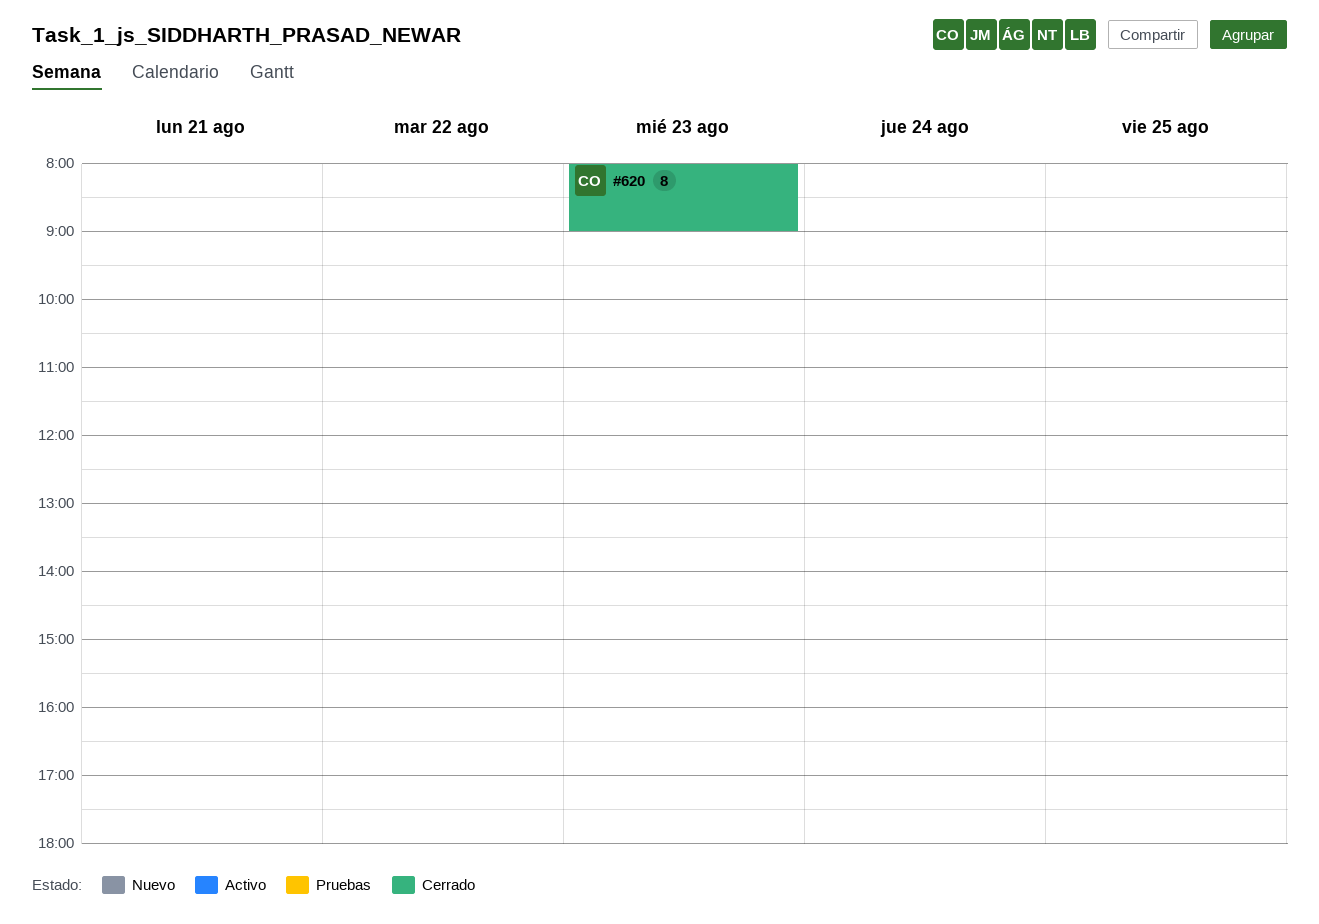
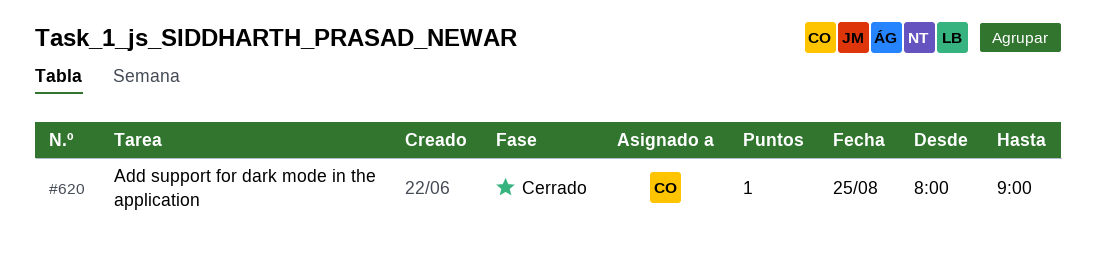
#620, estimate: 8 -> 1
#620, day: Aug 23 -> Aug 25

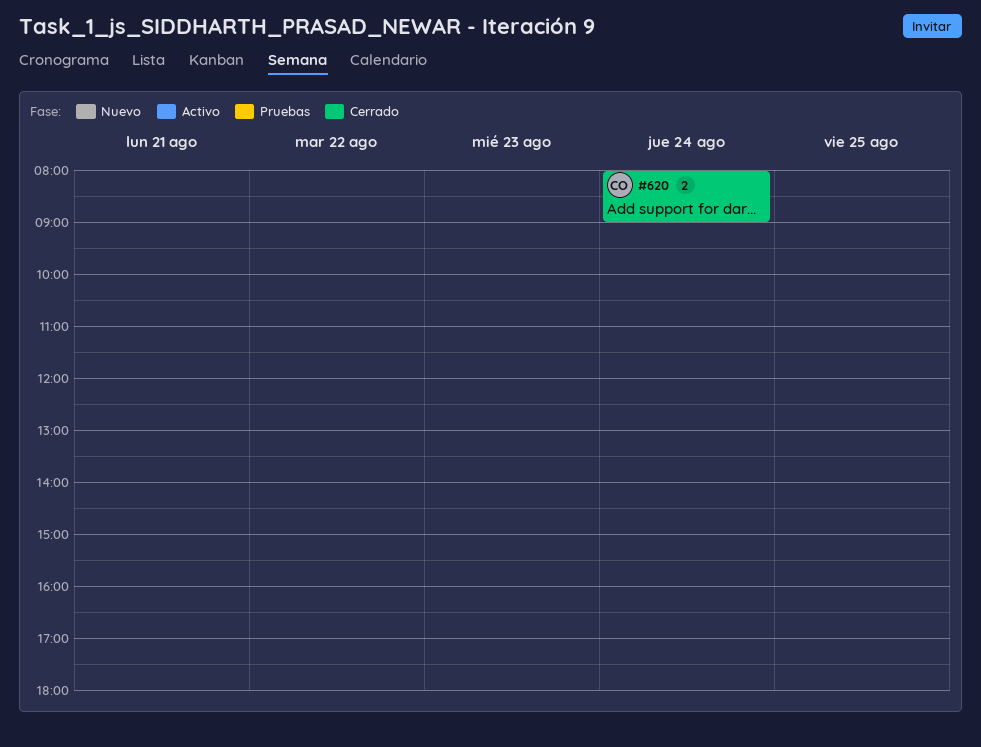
#620, estimate: 1 -> 2
#620, day: Aug 25 -> Aug 24

